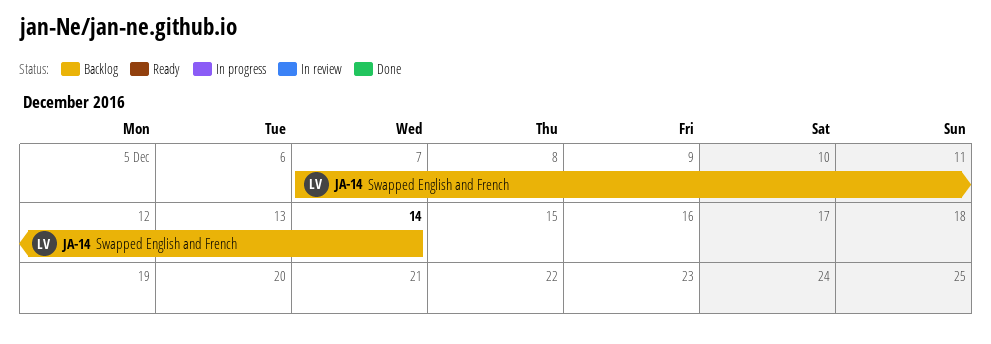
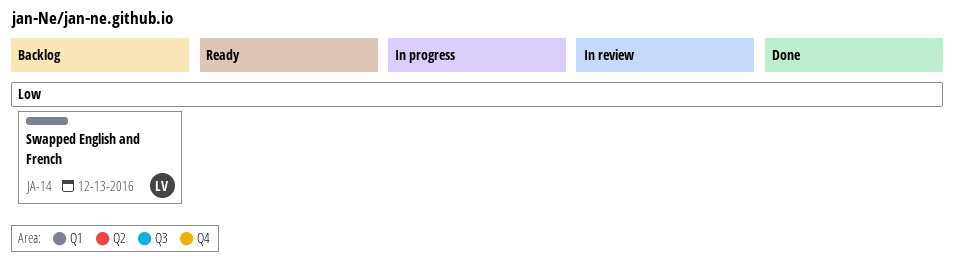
JA-14, due: Dec 14 -> Dec 13

